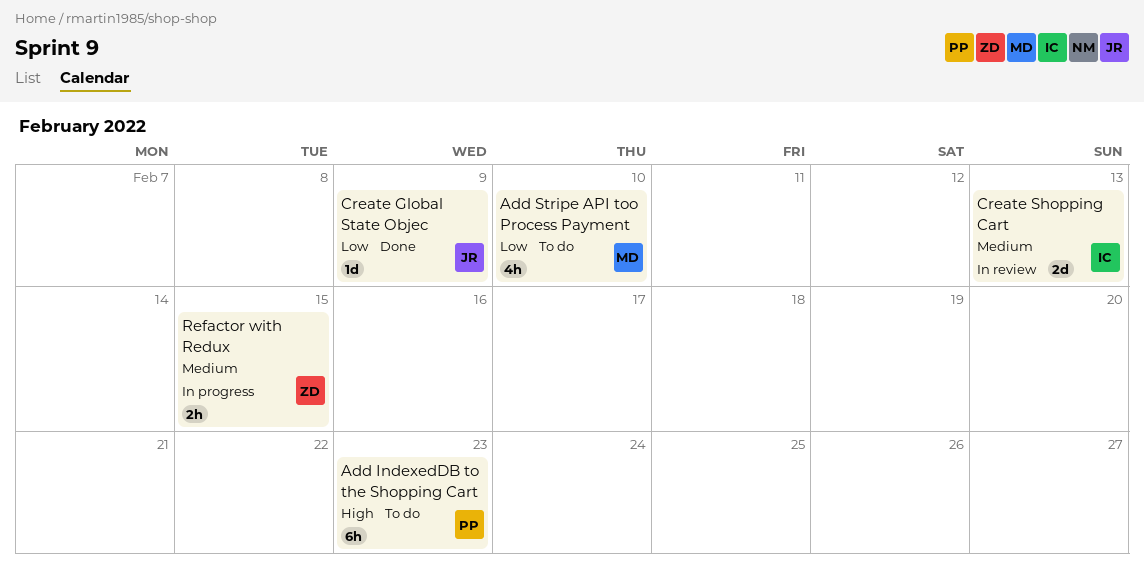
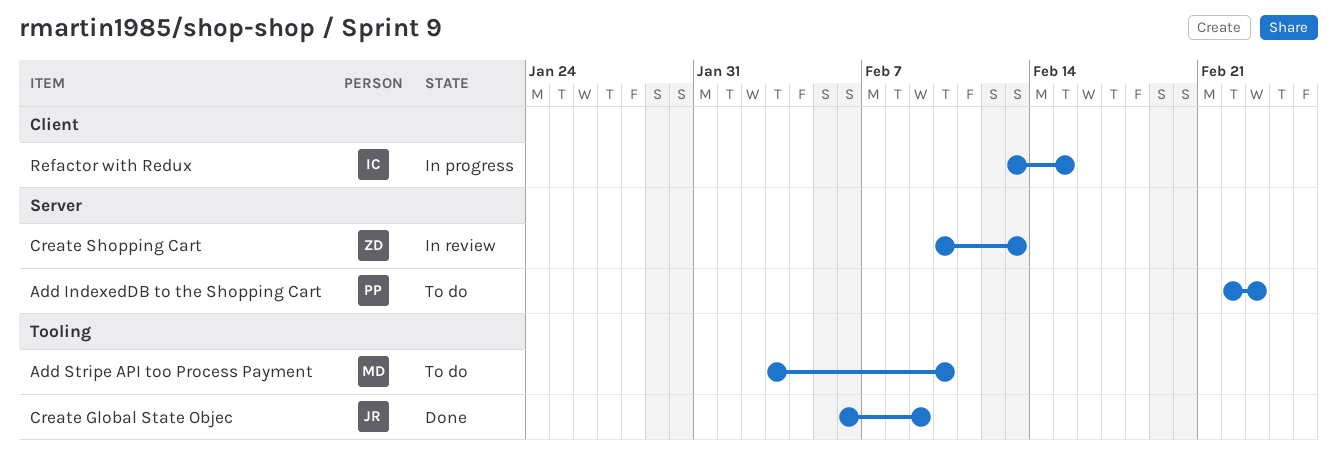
Create Shopping Cart, owner: IC -> ZD
Refactor with Redux, owner: ZD -> IC

